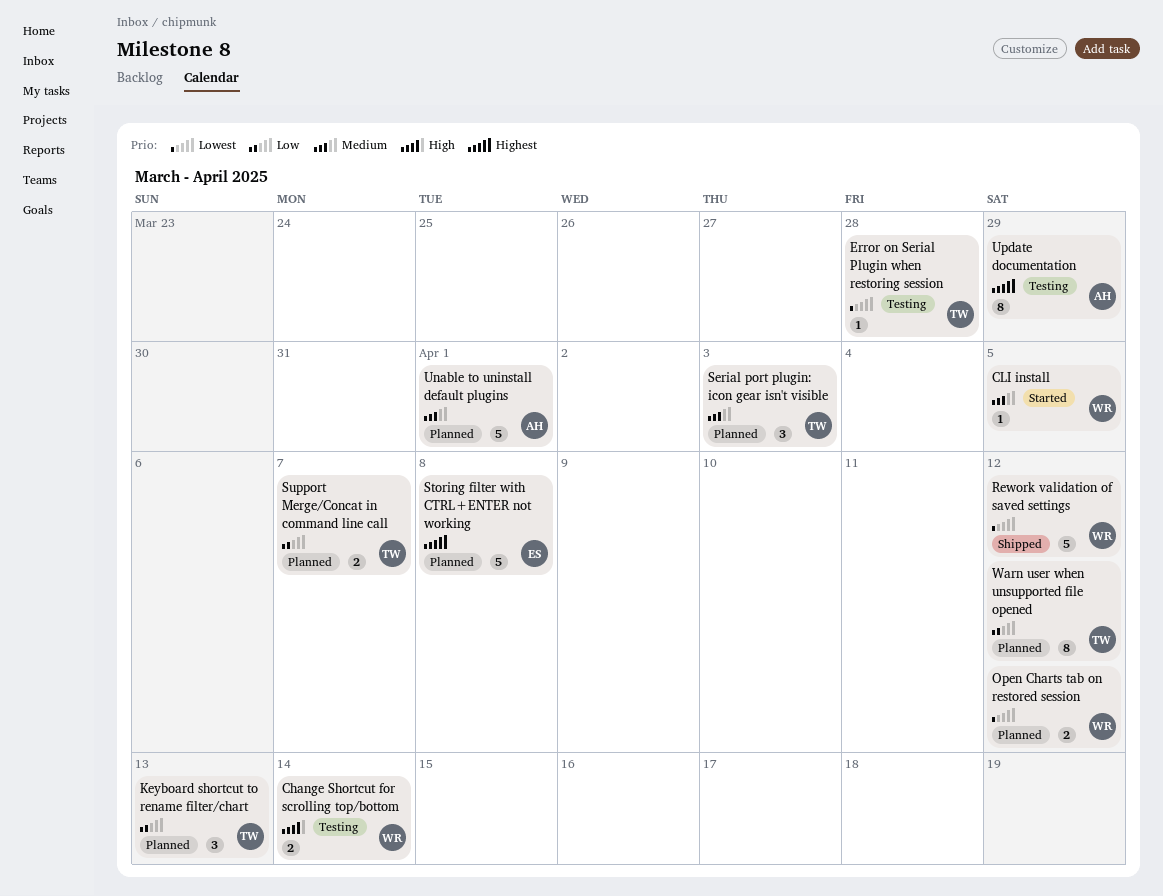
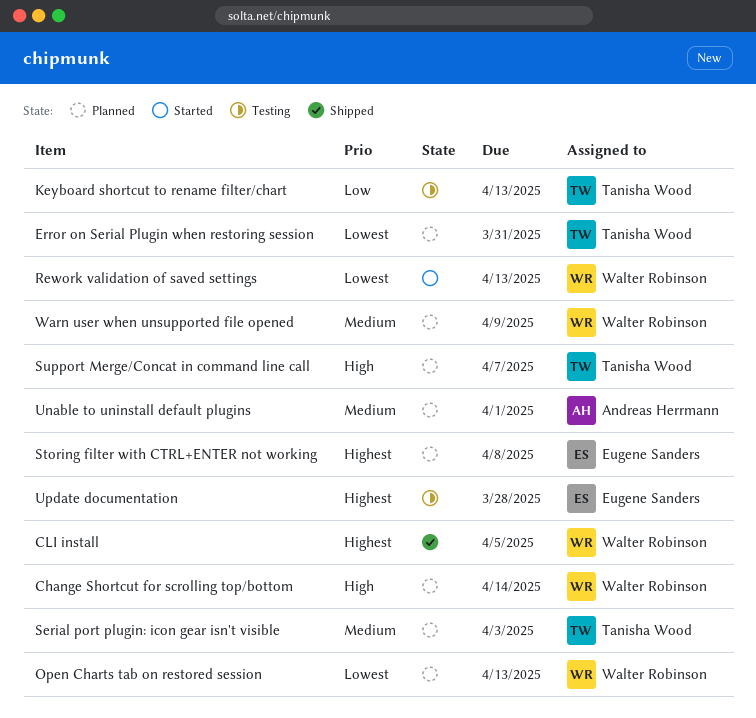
Change Shortcut for scrolling top/bottom, status: Testing -> Planned
CLI install, status: Started -> Shipped
CLI install, priority: Medium -> Highest
Error on Serial Plugin when restoring session, status: Testing -> Planned
Error on Serial Plugin when restoring session, due: Mar 28 -> Mar 31
Keyboard shortcut to rename filter/chart, status: Planned -> Testing
Open Charts tab on restored session, due: Apr 12 -> Apr 13
Rework validation of saved settings, status: Shipped -> Started
Rework validation of saved settings, due: Apr 12 -> Apr 13
Support Merge/Concat in command line call, priority: Low -> High
Update documentation, owner: Andreas Herrmann -> Eugene Sanders
Update documentation, due: Mar 29 -> Mar 28
Warn user when unsupported file opened, owner: Tanisha Wood -> Walter Robinson
Warn user when unsupported file opened, priority: Low -> Medium
Warn user when unsupported file opened, due: Apr 12 -> Apr 9

